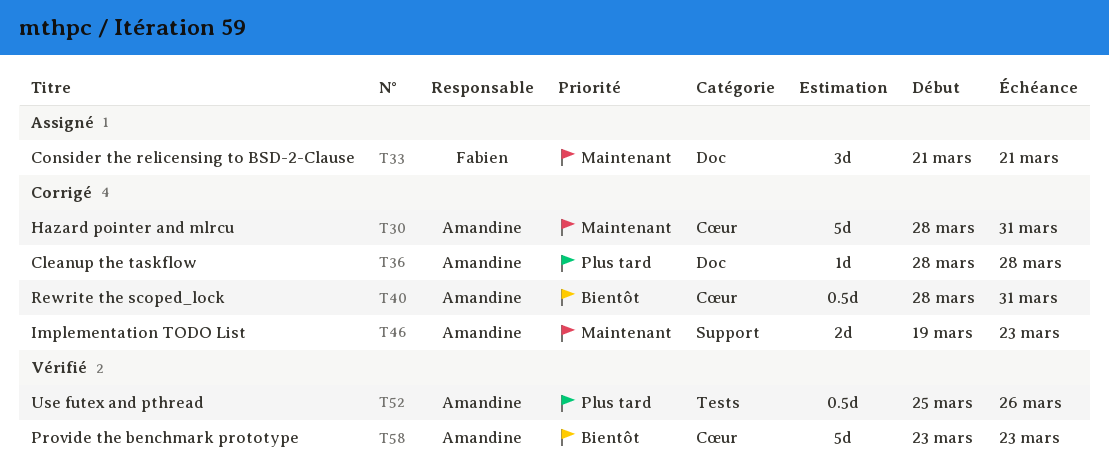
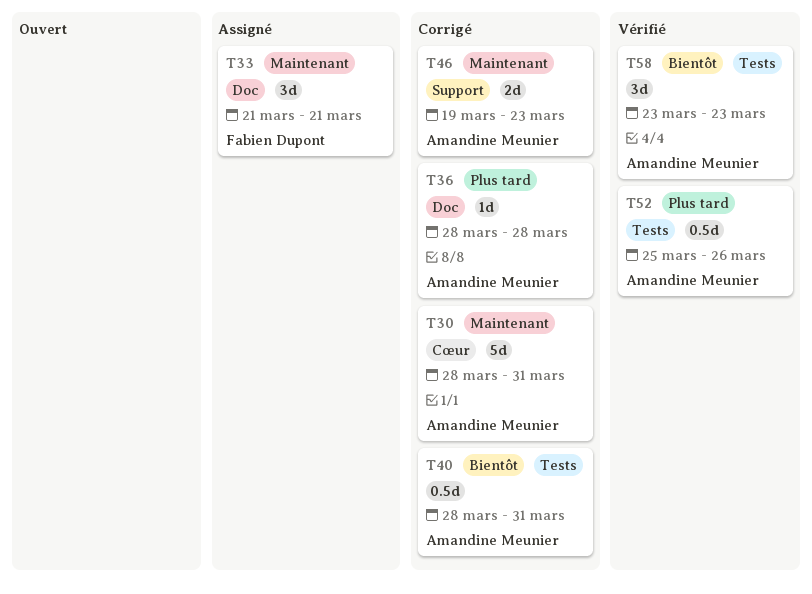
T40, label: Cœur -> Tests
T58, label: Cœur -> Tests
T58, estimate: 5d -> 3d

